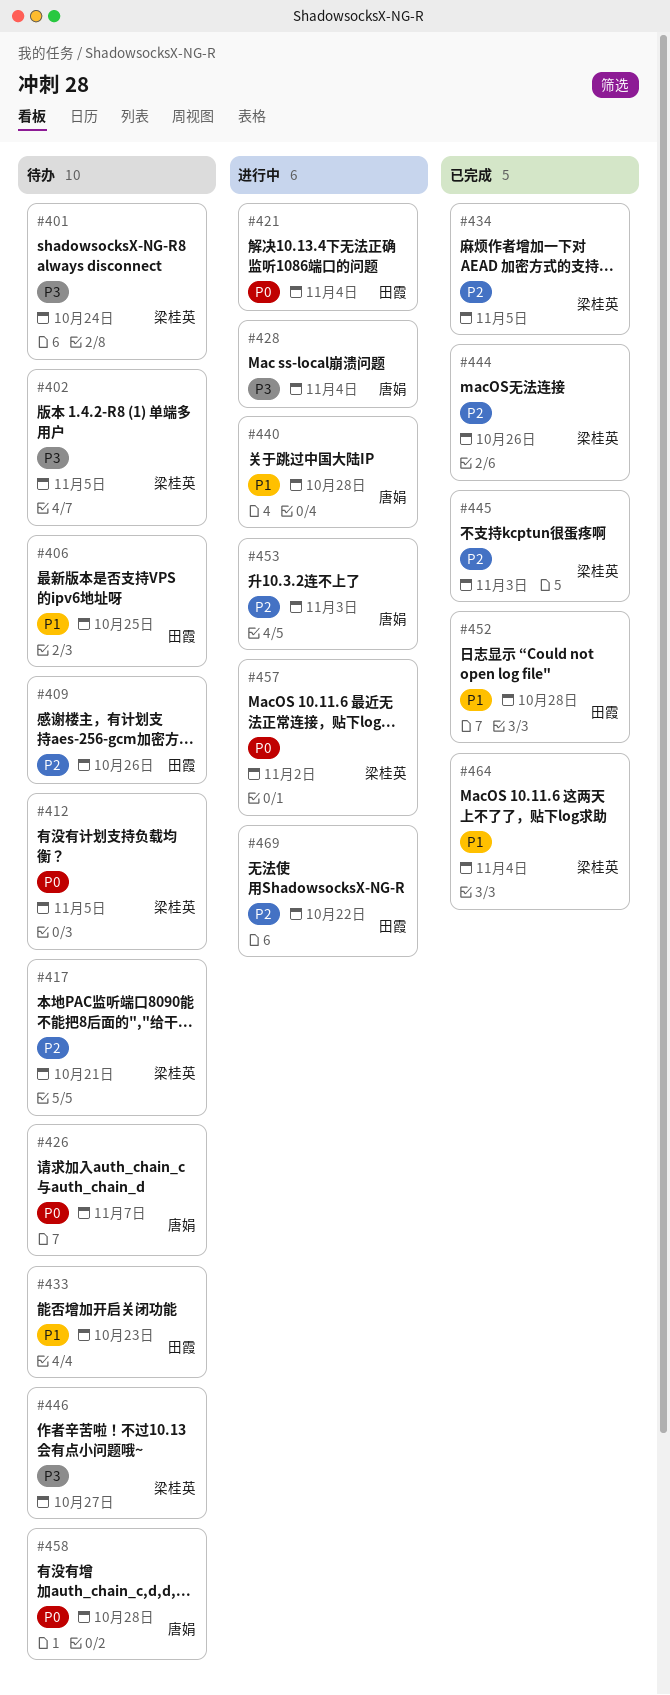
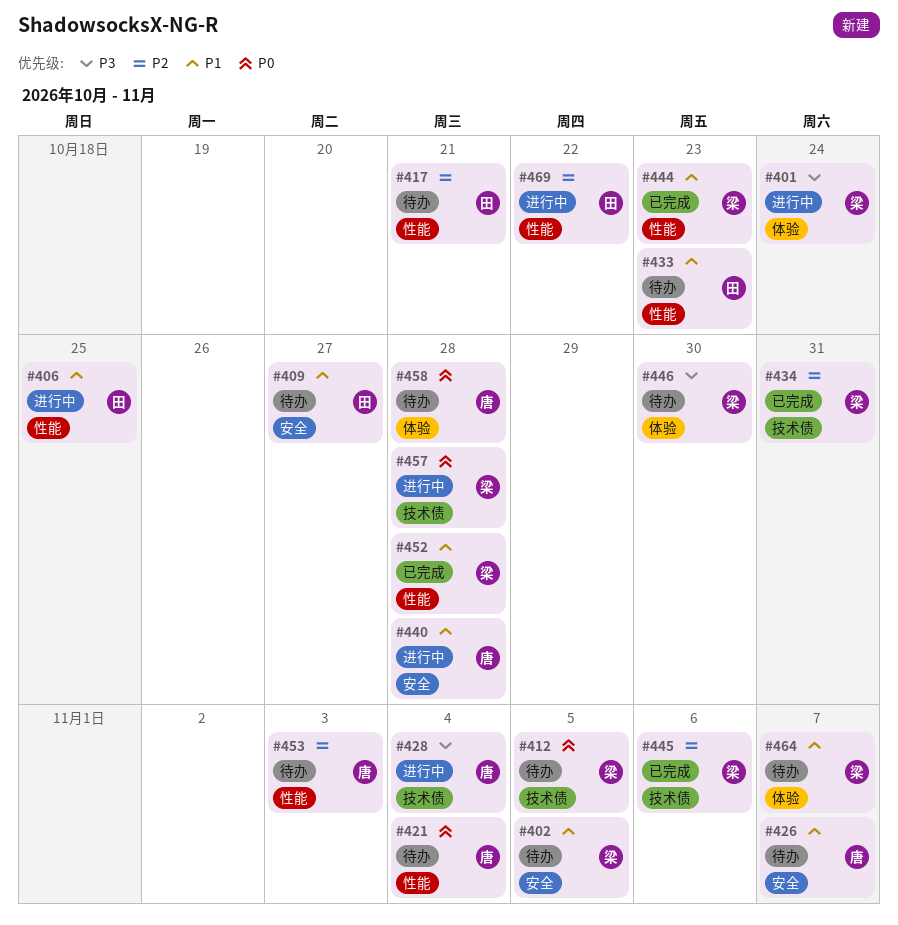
#401, status: 待办 -> 进行中
#402, priority: P3 -> P1
#406, status: 待办 -> 进行中
#409, priority: P2 -> P1
#409, due: Oct 26 -> Oct 27
#417, owner: 梁桂英 -> 田霞
#421, status: 进行中 -> 待办
#421, owner: 田霞 -> 唐娟
#426, priority: P0 -> P1
#434, due: Nov 5 -> Oct 31
#444, priority: P2 -> P1
#444, due: Oct 26 -> Oct 23
#445, due: Nov 3 -> Nov 6
#446, due: Oct 27 -> Oct 30
#452, owner: 田霞 -> 梁桂英
#453, status: 进行中 -> 待办
#457, due: Nov 2 -> Oct 28
#464, status: 已完成 -> 待办
#464, due: Nov 4 -> Nov 7

